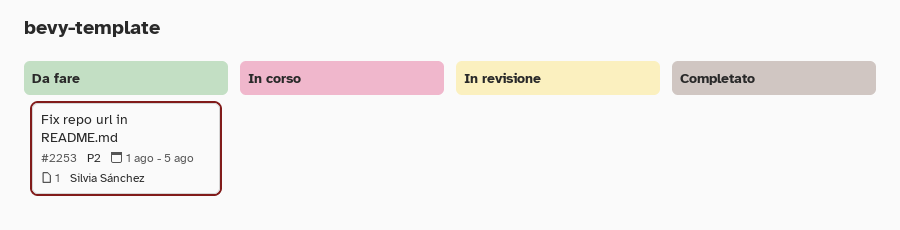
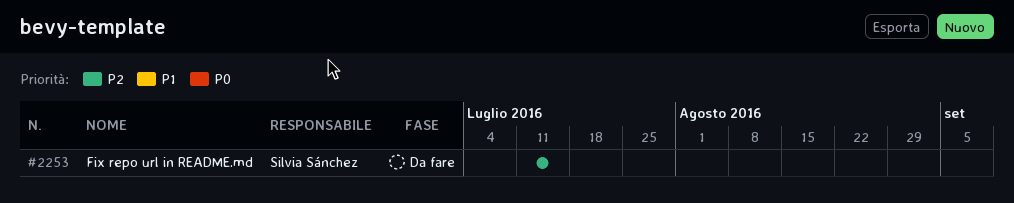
#2253, start: Aug 1 -> Jul 11
#2253, due: Aug 5 -> Jul 15

